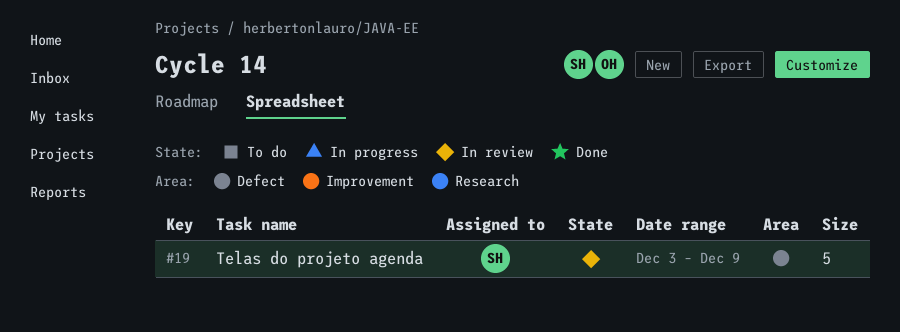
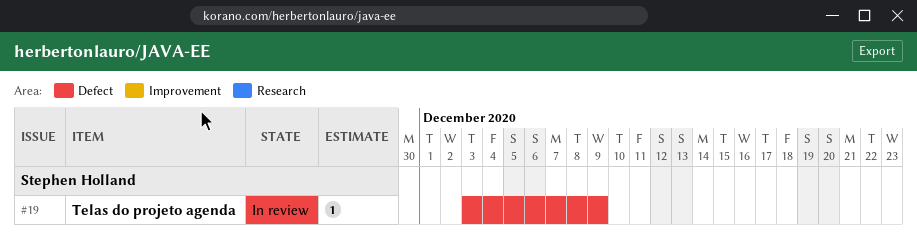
#19, estimate: 5 -> 1

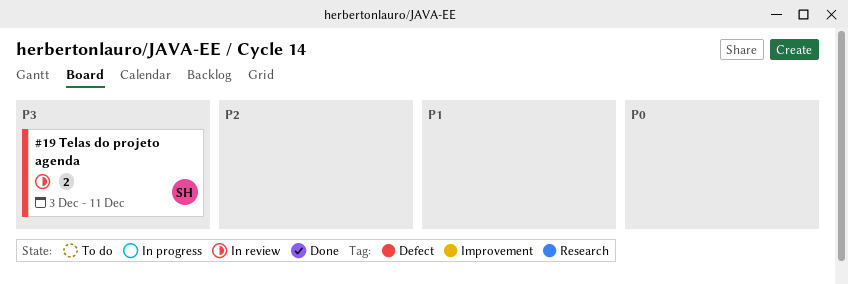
#19, estimate: 1 -> 2
#19, due: Dec 9 -> Dec 11

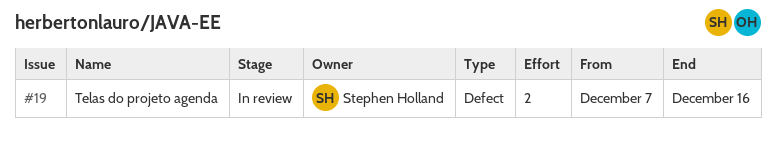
#19, start: Dec 3 -> Dec 7
#19, due: Dec 11 -> Dec 16

